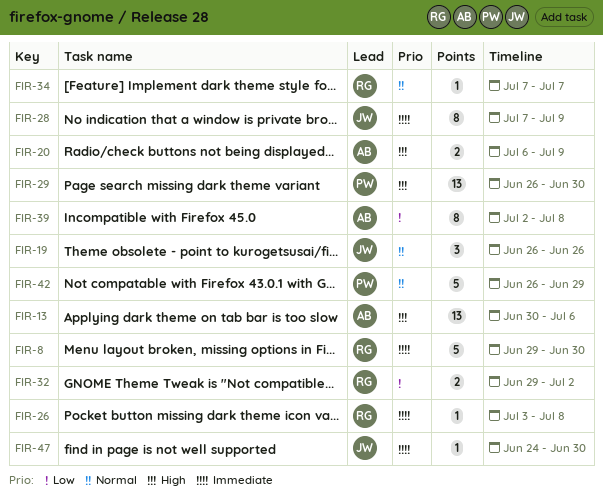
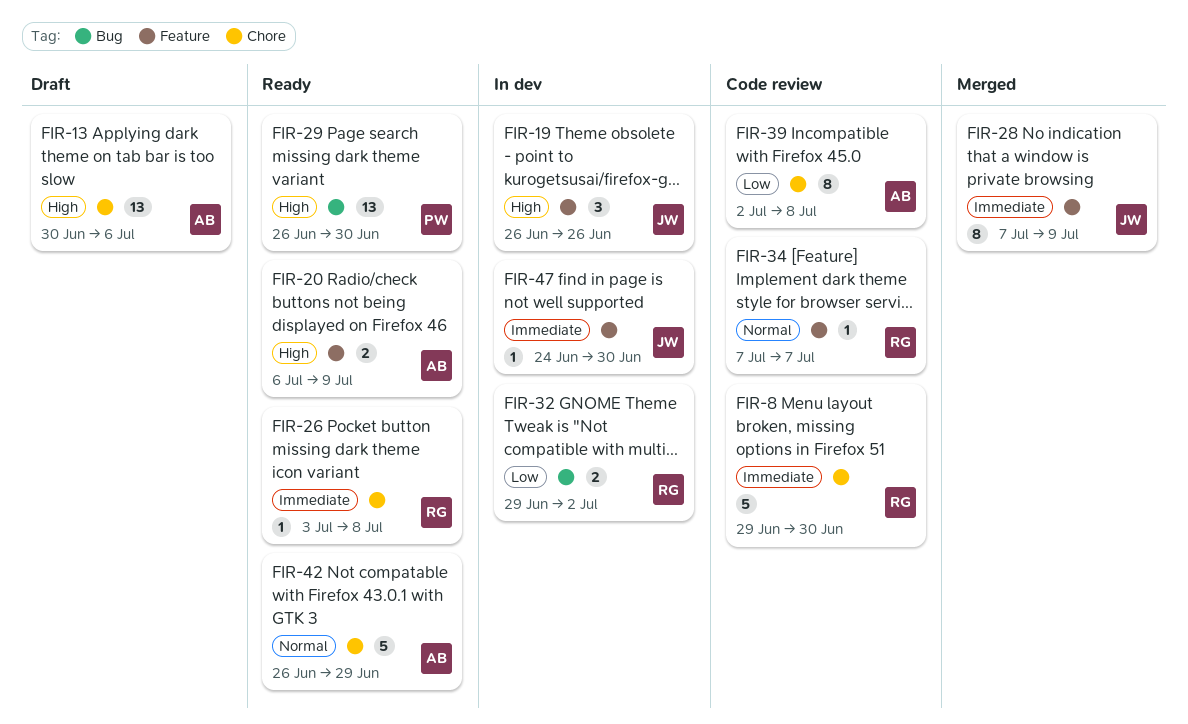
FIR-19, priority: Normal -> High
FIR-42, owner: PW -> AB

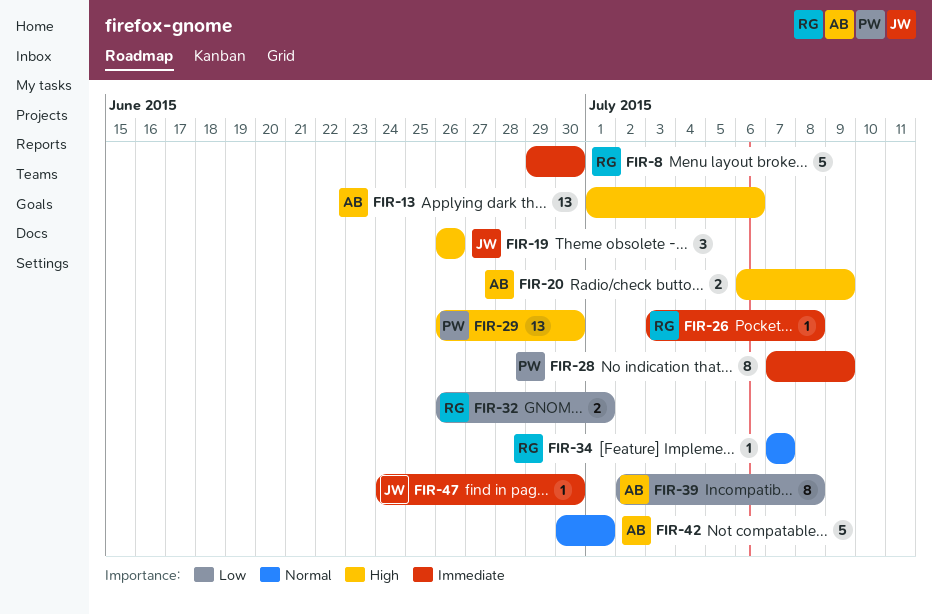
FIR-13, start: Jun 30 -> Jul 1
FIR-28, owner: JW -> PW
FIR-32, start: Jun 29 -> Jun 26
FIR-32, due: Jul 2 -> Jul 1
FIR-42, start: Jun 26 -> Jun 30
FIR-42, due: Jun 29 -> Jul 1

